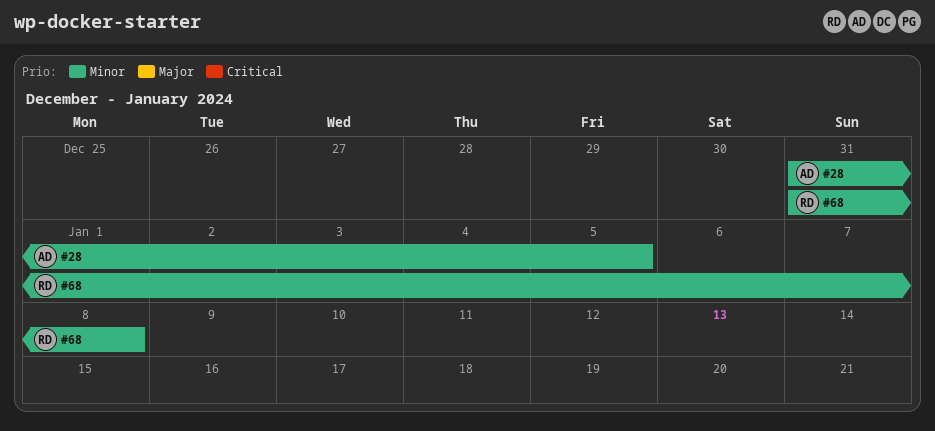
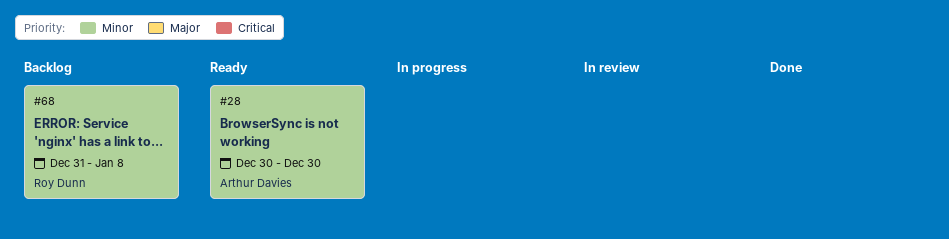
#28, start: Dec 31 -> Dec 30
#28, due: Jan 5 -> Dec 30

